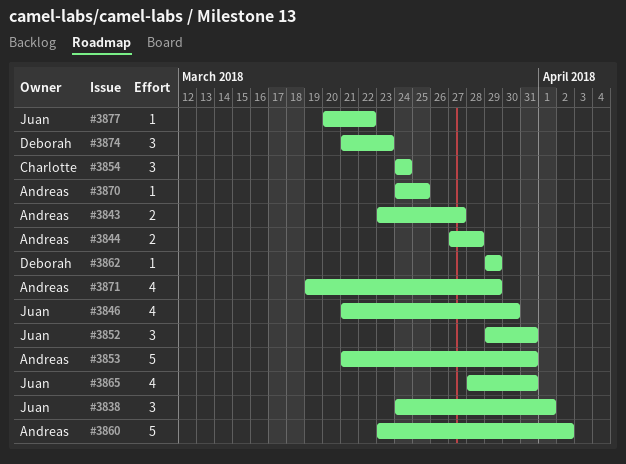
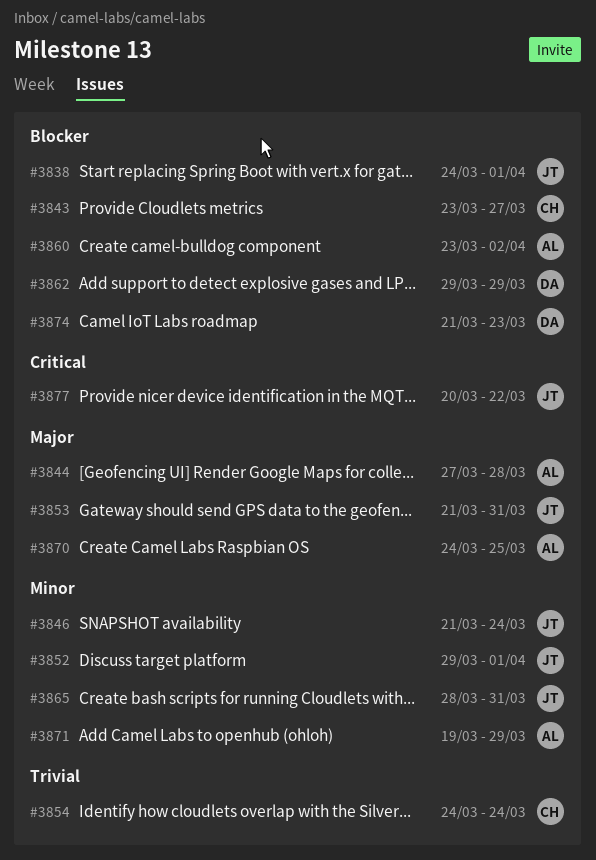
#3843, owner: Andreas -> Charlotte
#3846, due: Mar 30 -> Mar 24
#3852, due: Mar 31 -> Apr 1
#3853, owner: Andreas -> Juan

